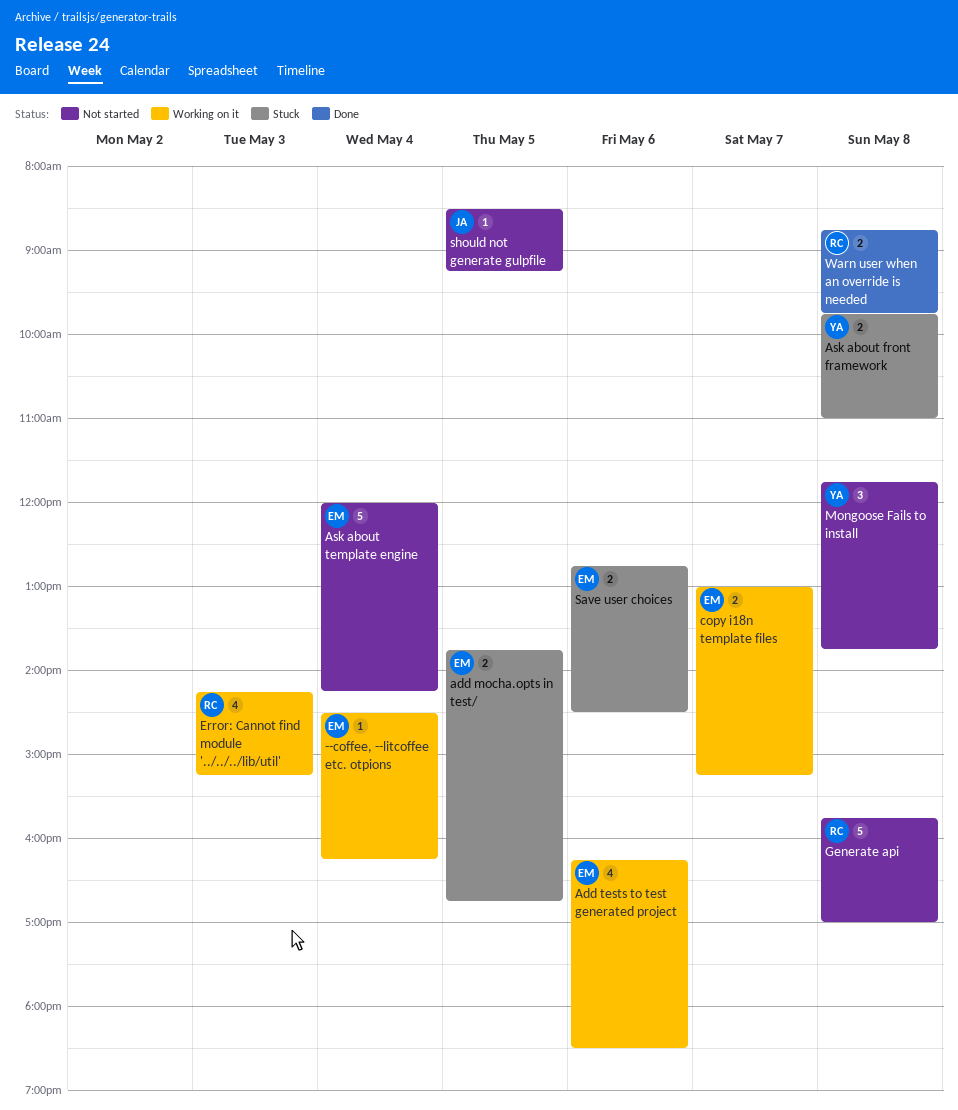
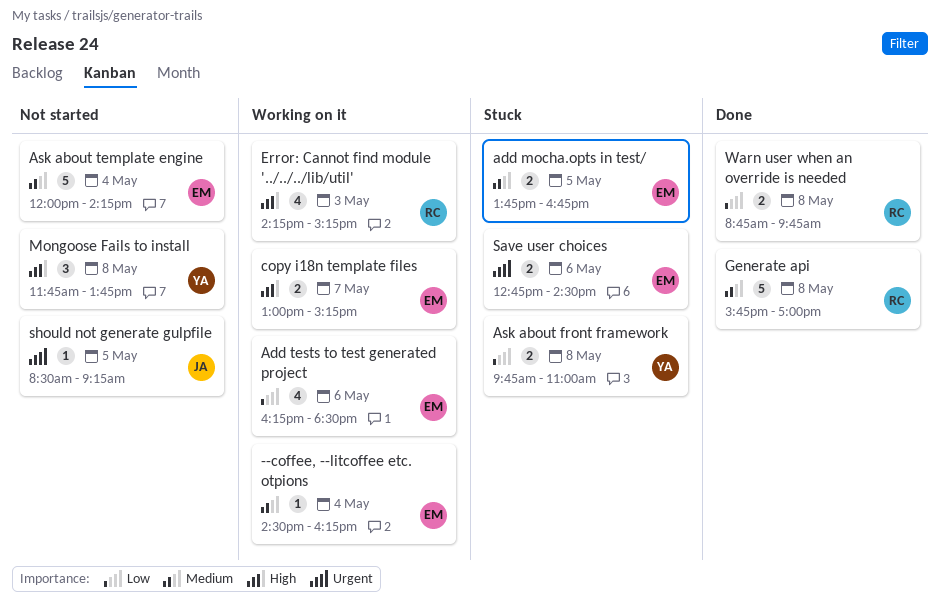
Generate api, status: Not started -> Done

